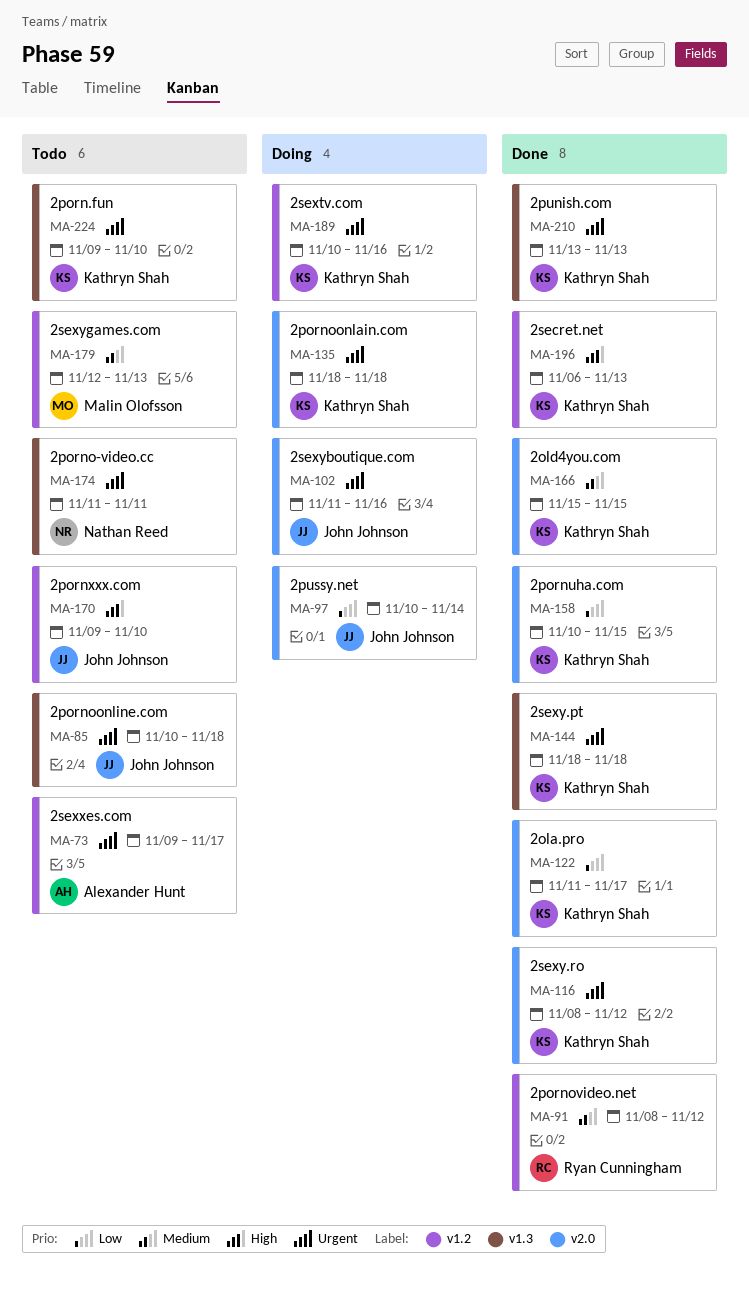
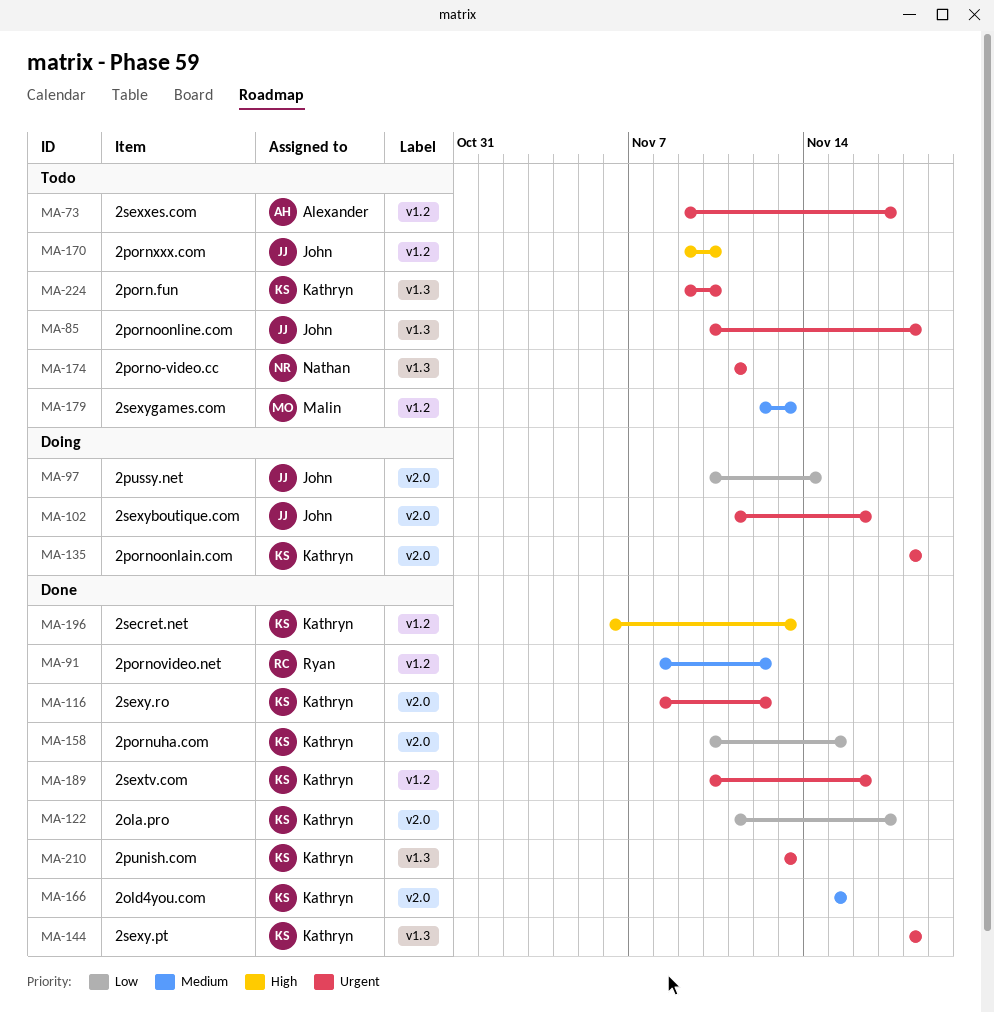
MA-189, status: Doing -> Done

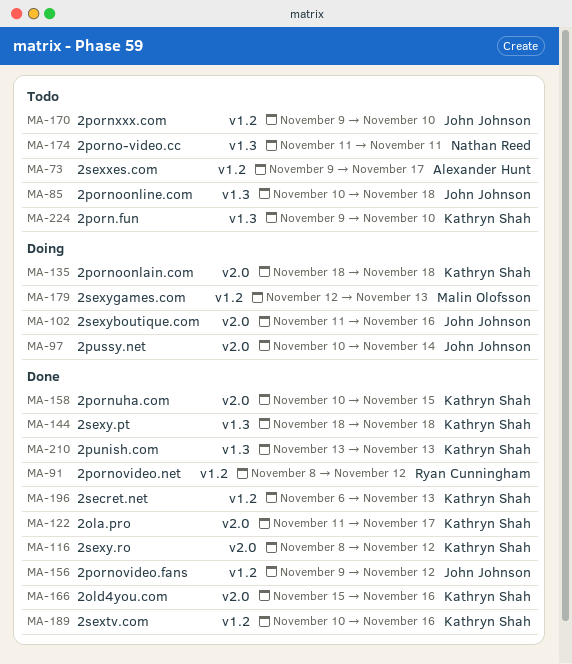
MA-156: none -> present
MA-166, due: Nov 15 -> Nov 16
MA-179, status: Todo -> Doing

